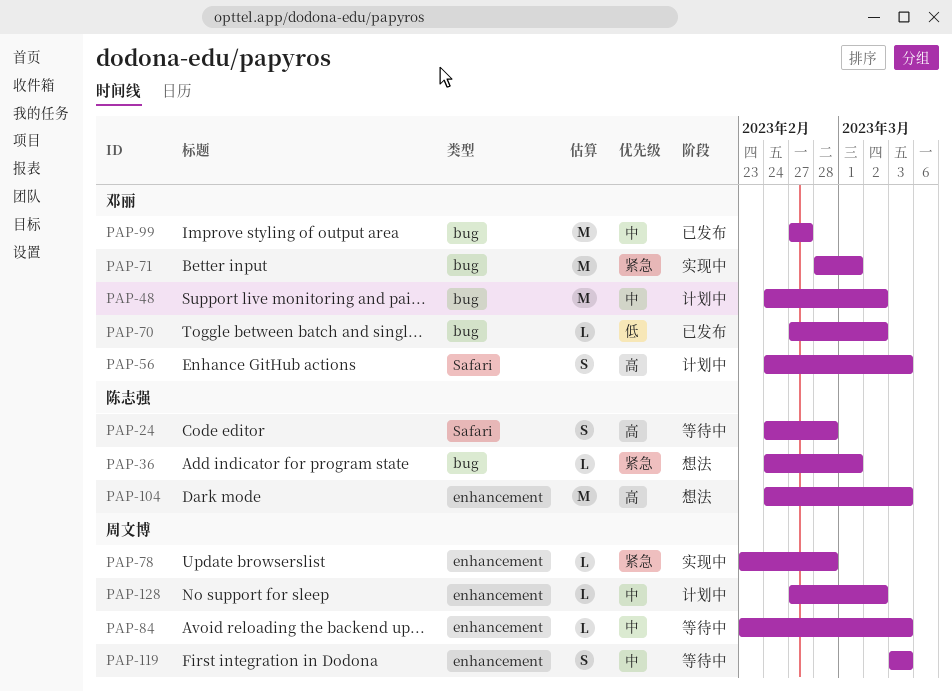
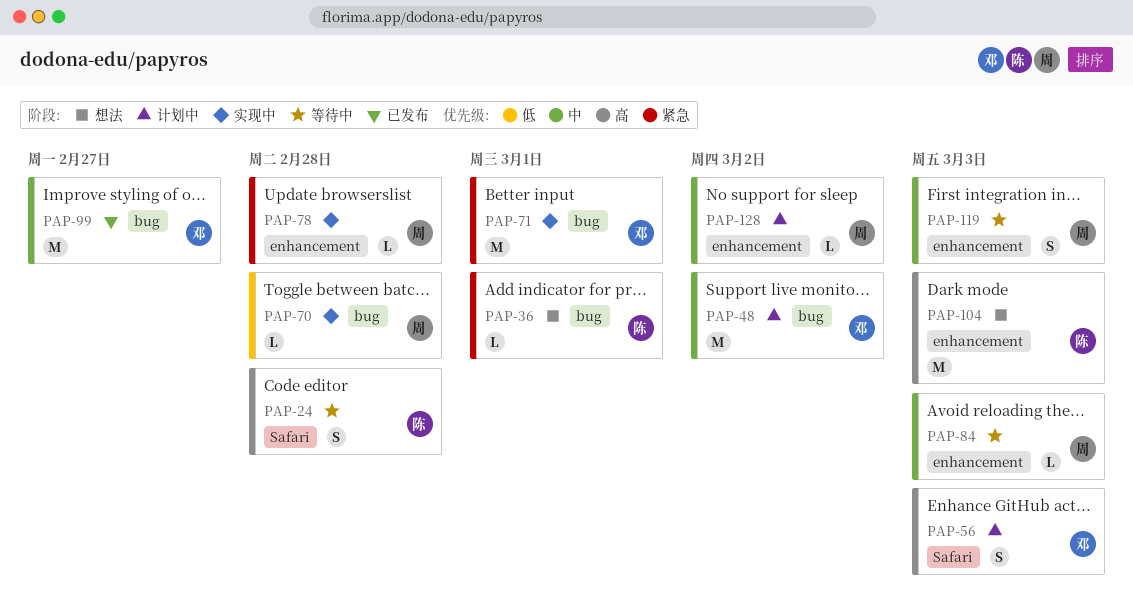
PAP-70, status: 已发布 -> 实现中
PAP-70, owner: 邓丽 -> 周文博
PAP-70, due: Mar 2 -> Feb 28

